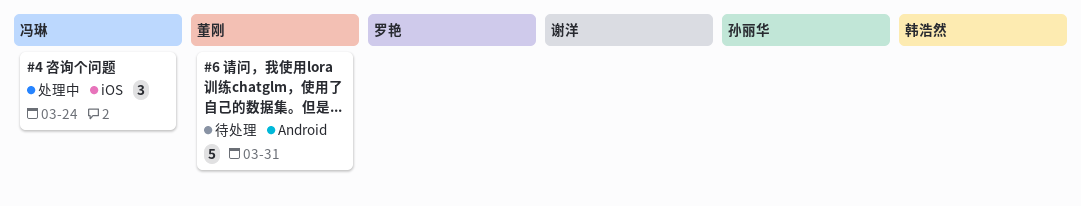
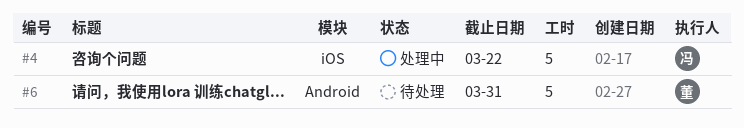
#4, estimate: 3 -> 5
#4, due: Mar 24 -> Mar 22

